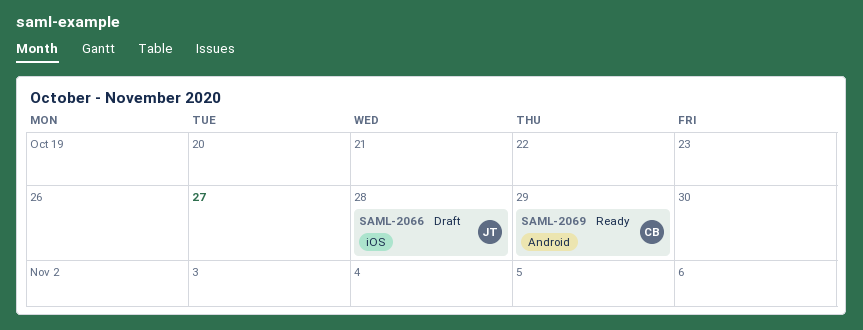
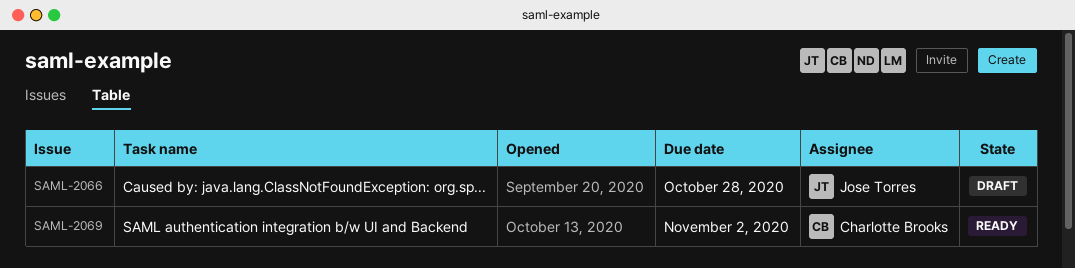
SAML-2069, due: Oct 29 -> Nov 2

